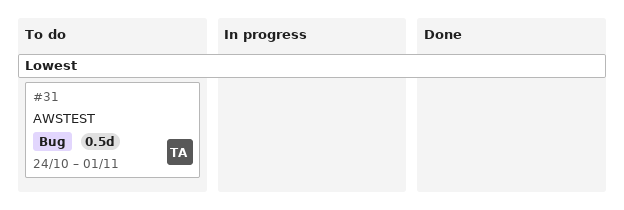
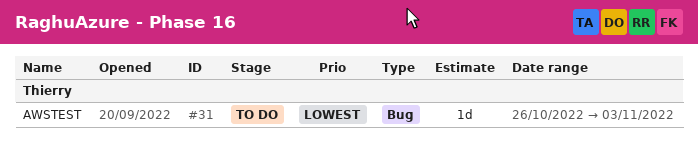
#31, estimate: 0.5d -> 1d
#31, start: Oct 24 -> Oct 26
#31, due: Nov 1 -> Nov 3

